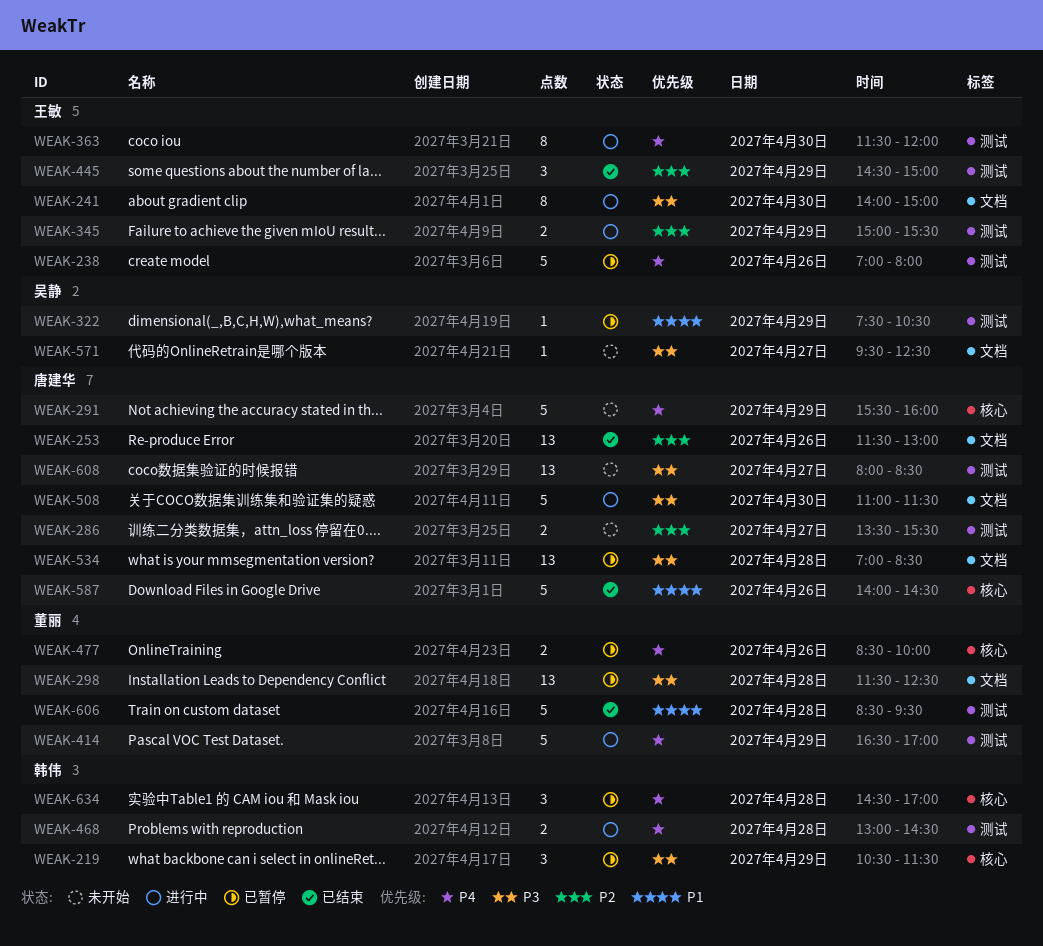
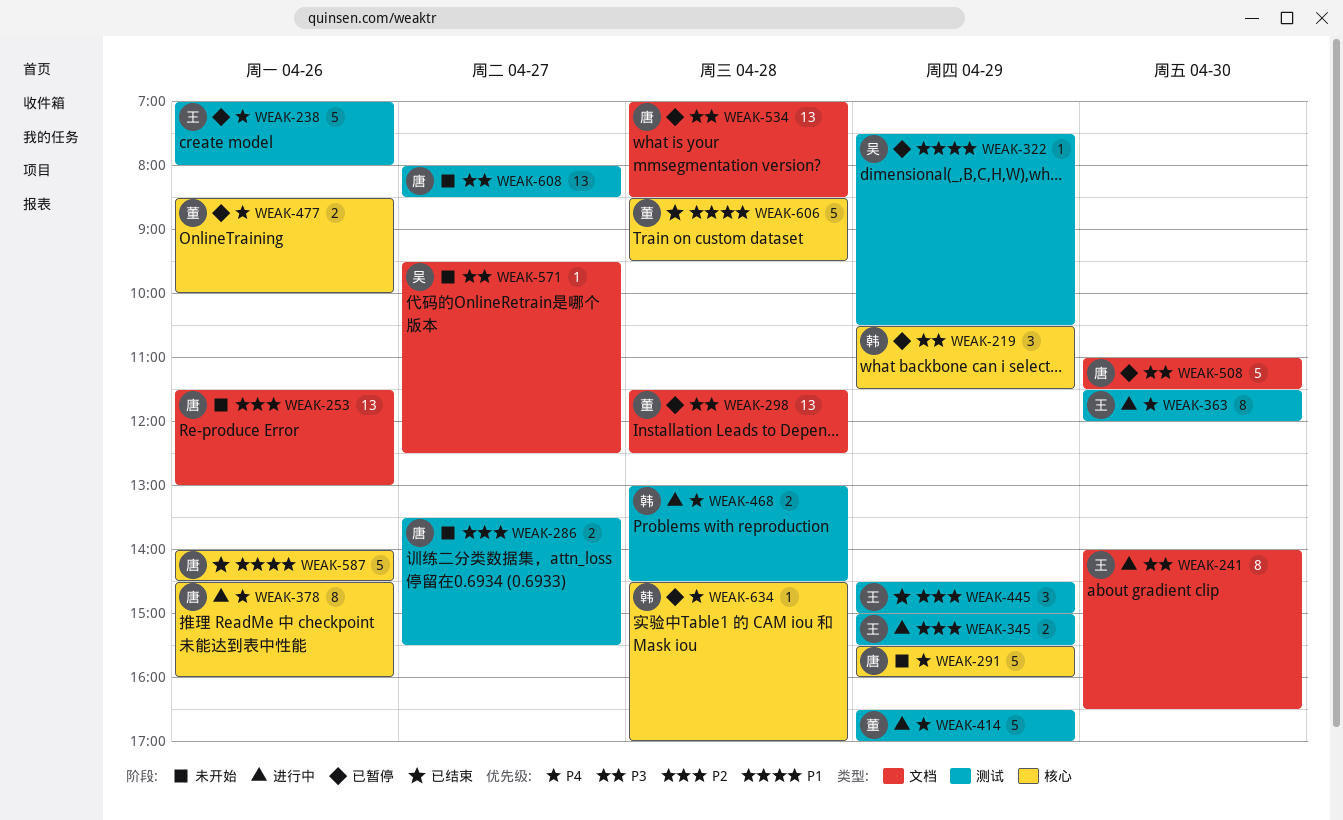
WEAK-241, ends: 15:00 -> 16:30
WEAK-253, status: 已结束 -> 未开始
WEAK-378: none -> present
WEAK-508, status: 进行中 -> 已暂停
WEAK-606, label: 测试 -> 核心
WEAK-634, estimate: 3 -> 1

